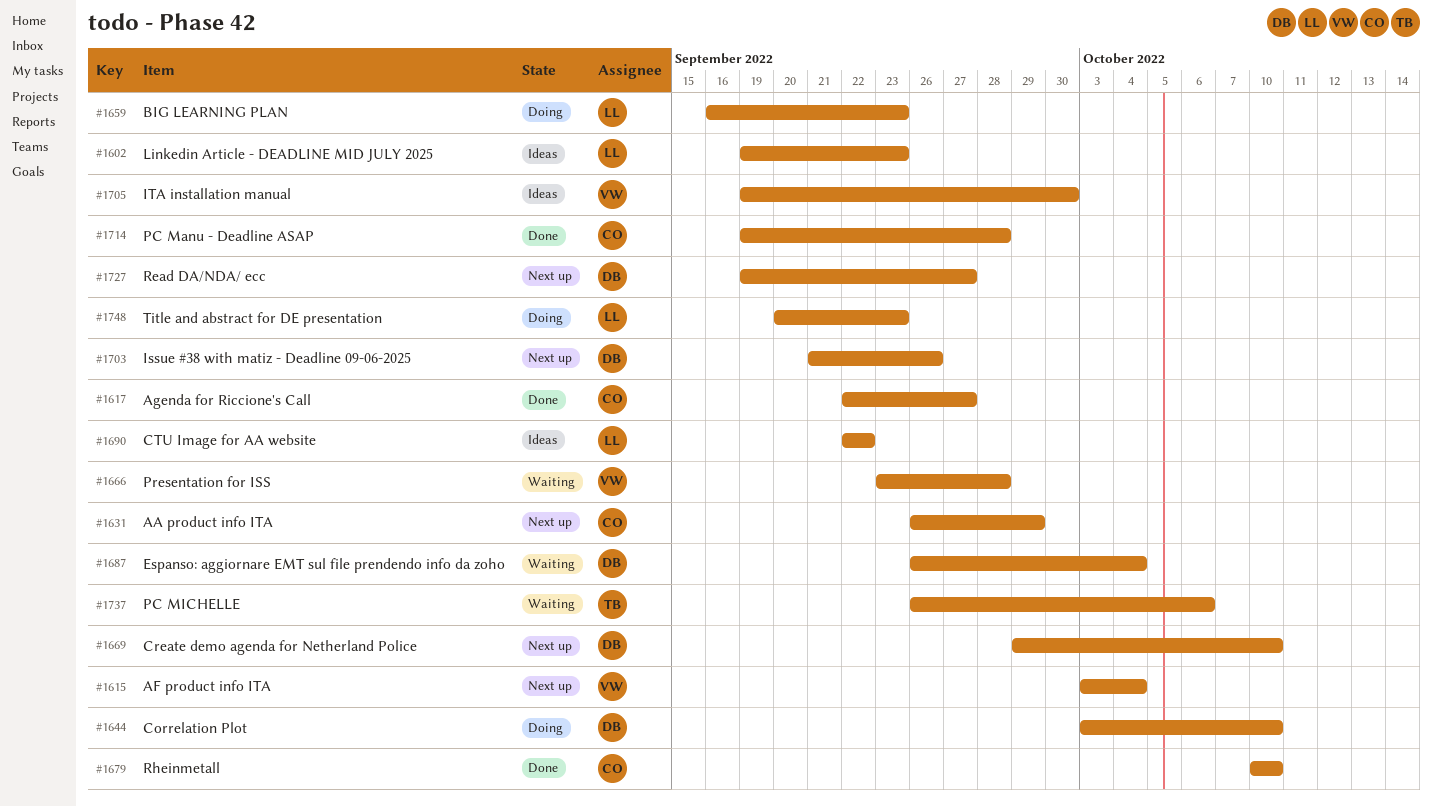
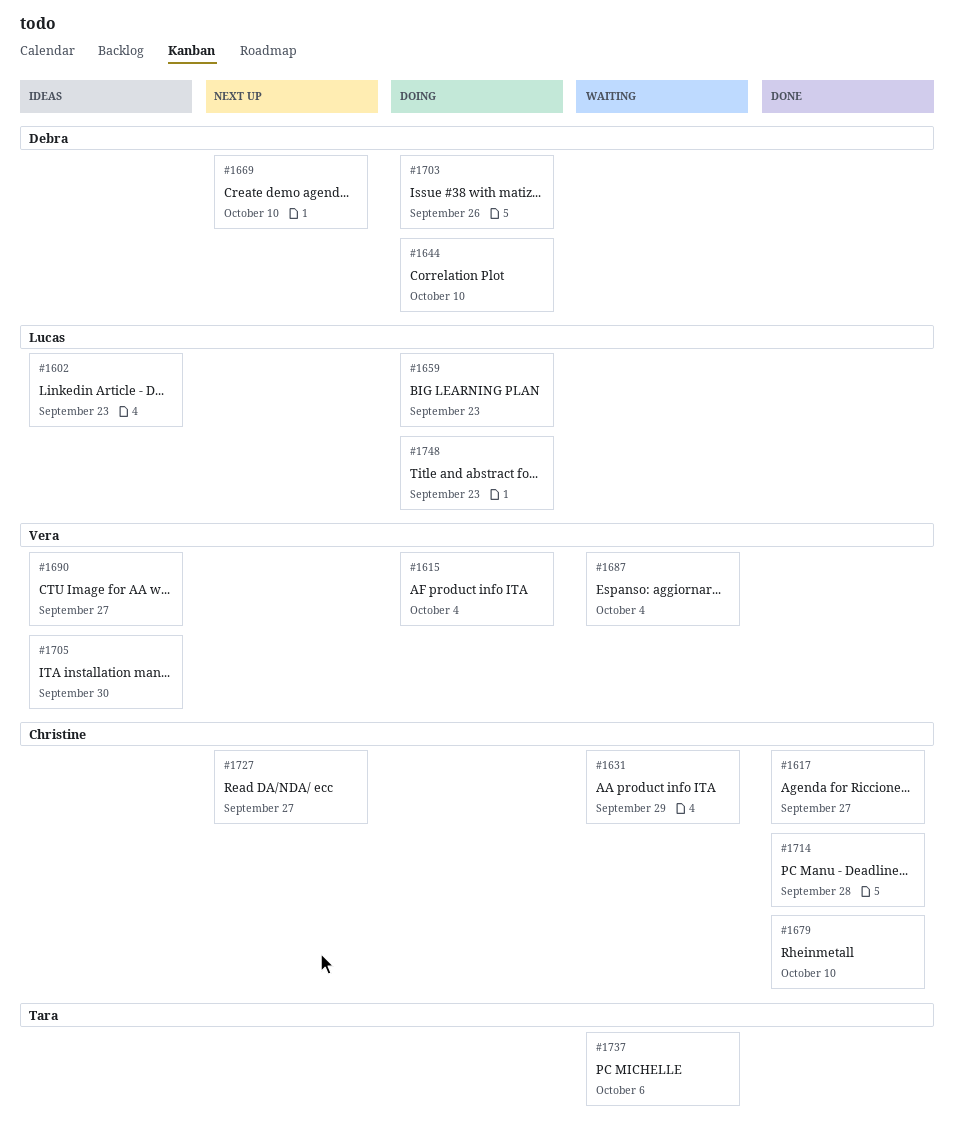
#1615, status: Next up -> Doing
#1631, status: Next up -> Waiting
#1666: present -> none
#1687, owner: Debra -> Vera
#1690, owner: Lucas -> Vera
#1690, due: Sep 22 -> Sep 27
#1703, status: Next up -> Doing
#1727, owner: Debra -> Christine

